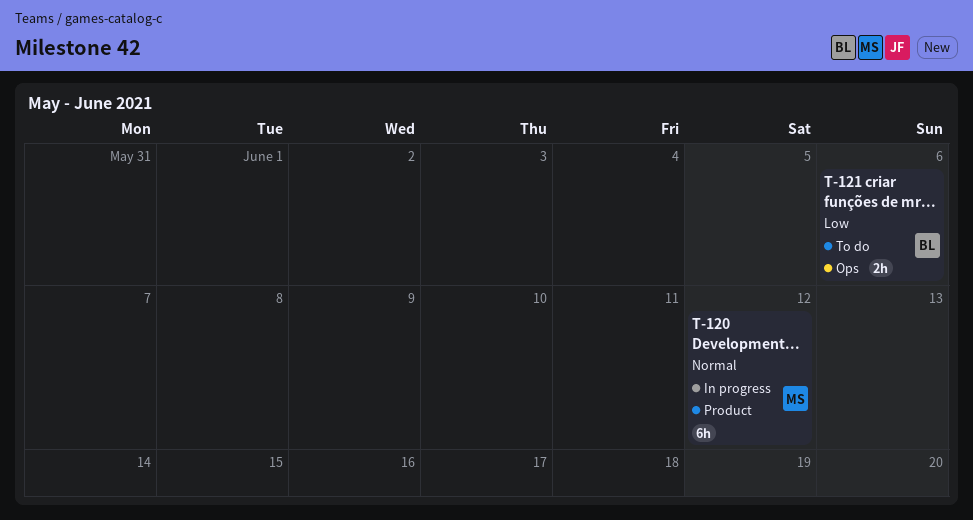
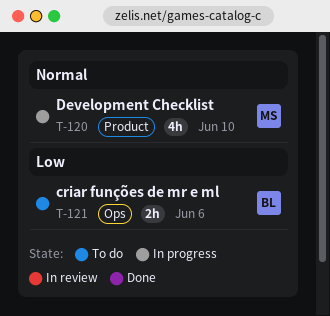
T-120, estimate: 6h -> 4h
T-120, due: Jun 12 -> Jun 10

